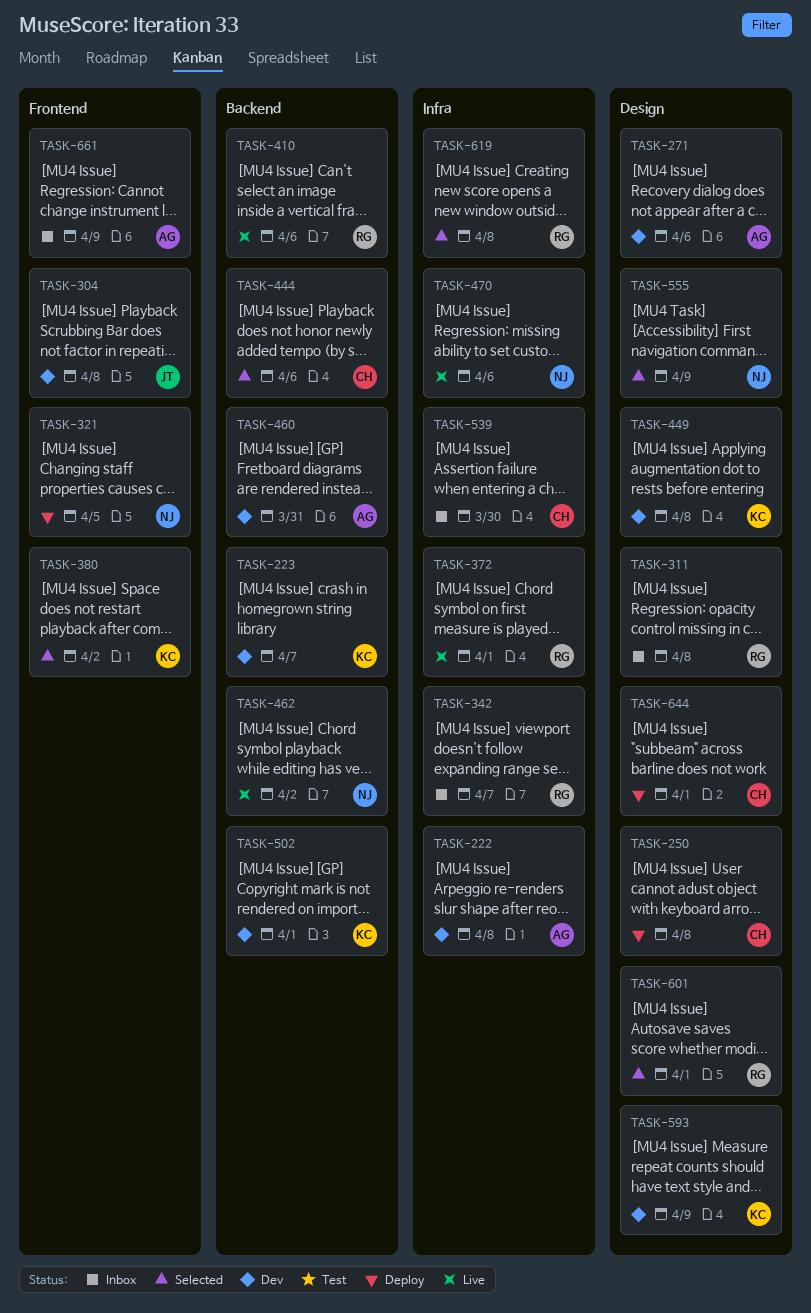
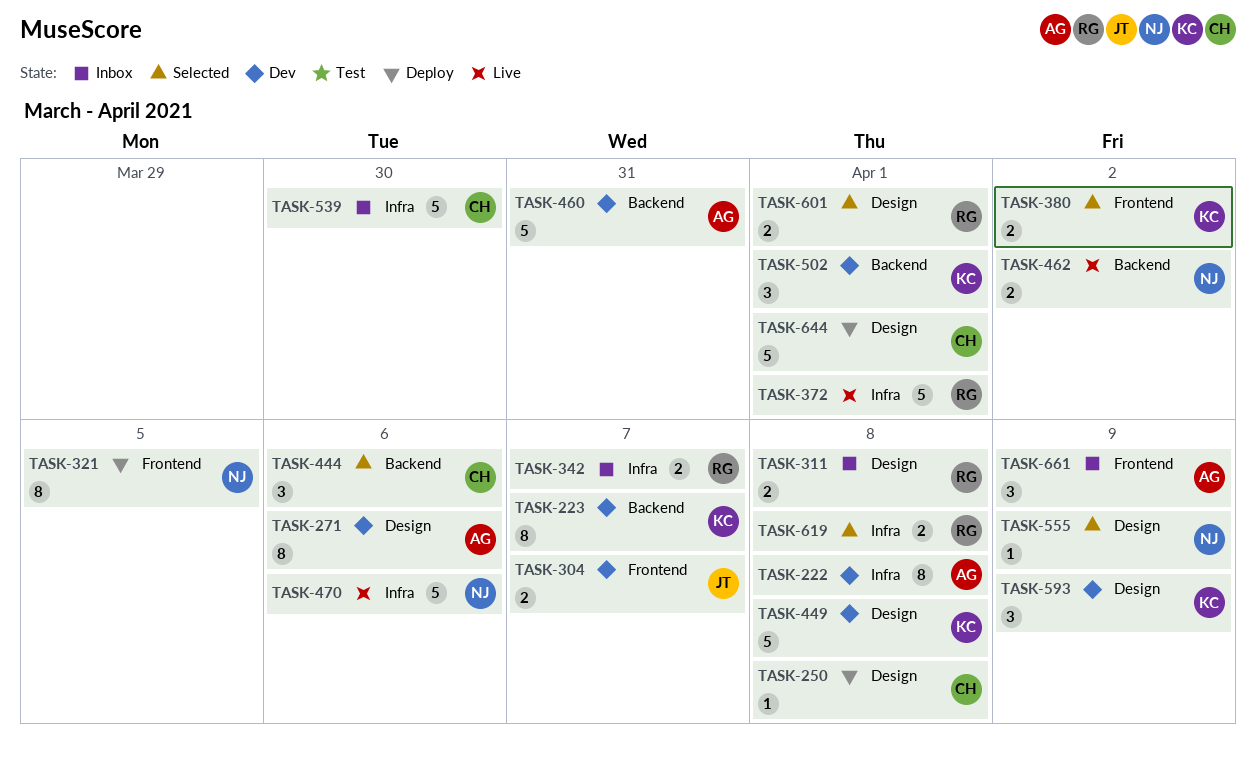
TASK-304, due: Apr 8 -> Apr 7
TASK-410: present -> none

